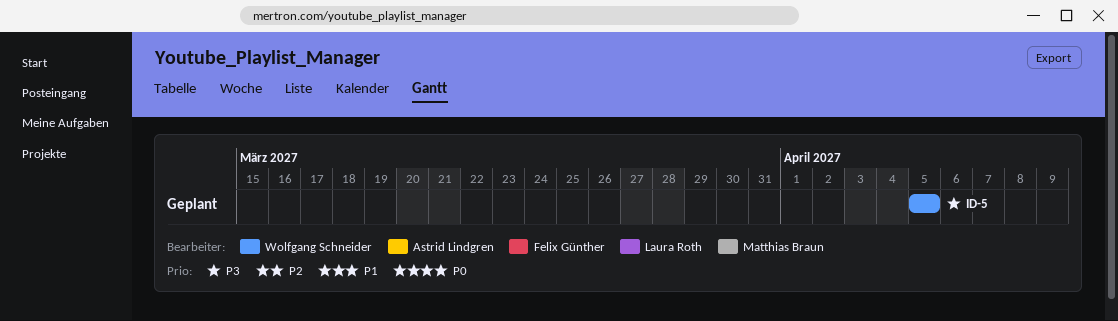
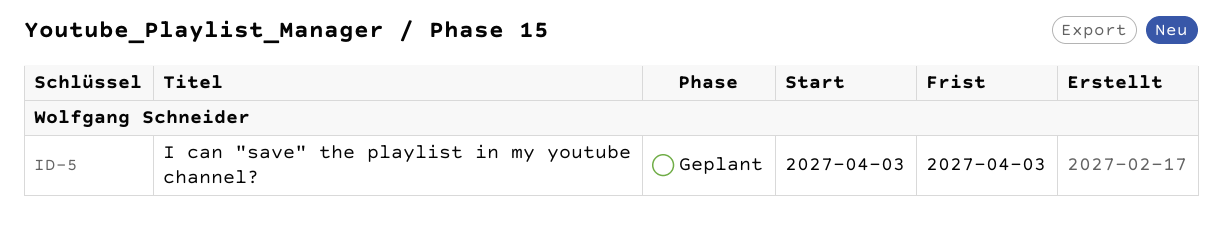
ID-5, start: Apr 5 -> Apr 3
ID-5, due: Apr 5 -> Apr 3

